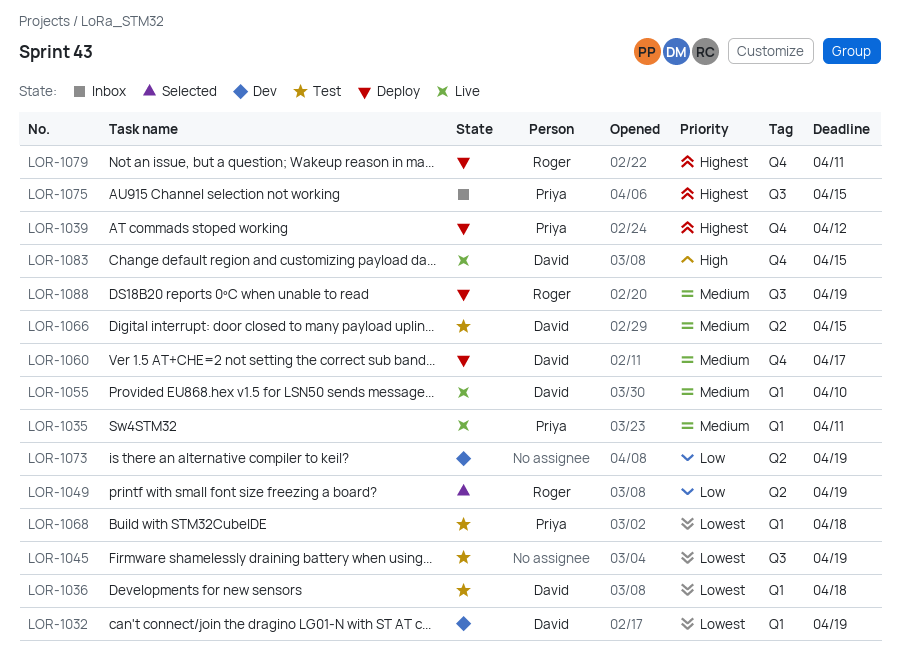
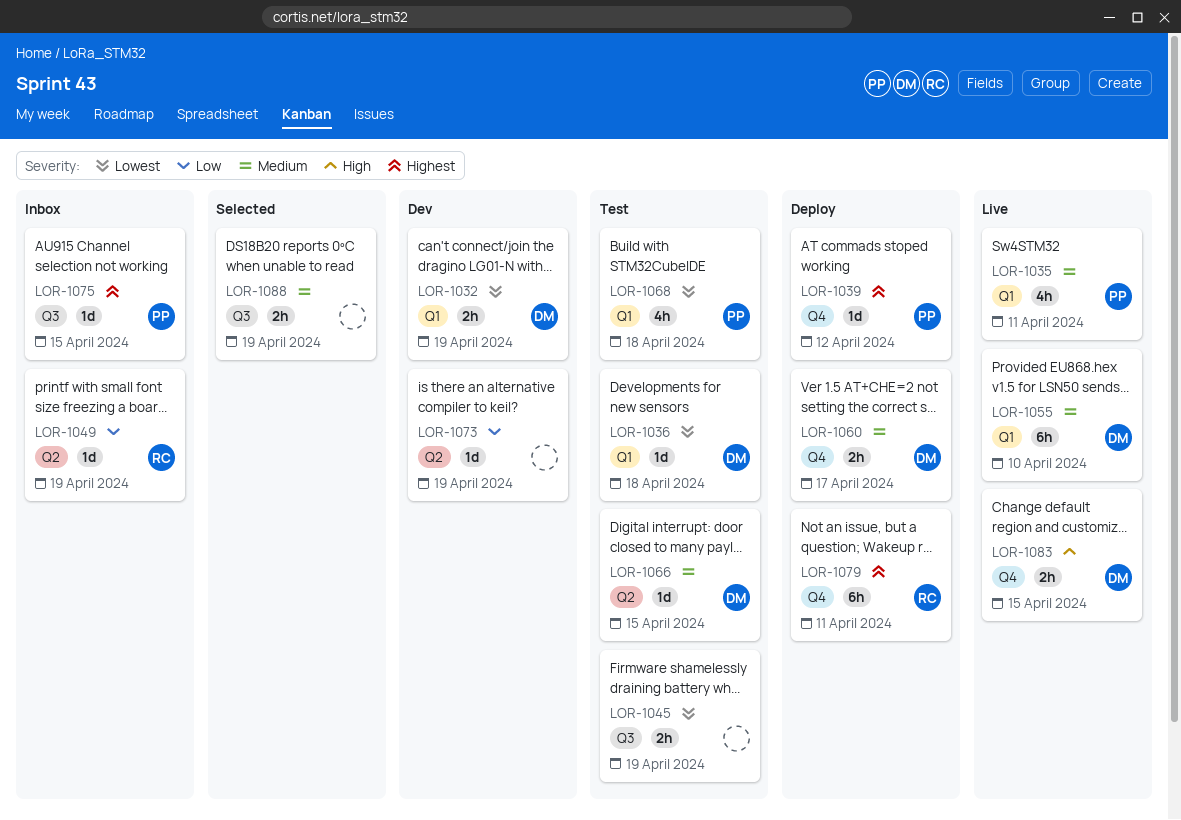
LOR-1049, status: Selected -> Inbox
LOR-1088, status: Deploy -> Selected
LOR-1088, owner: Roger -> none

